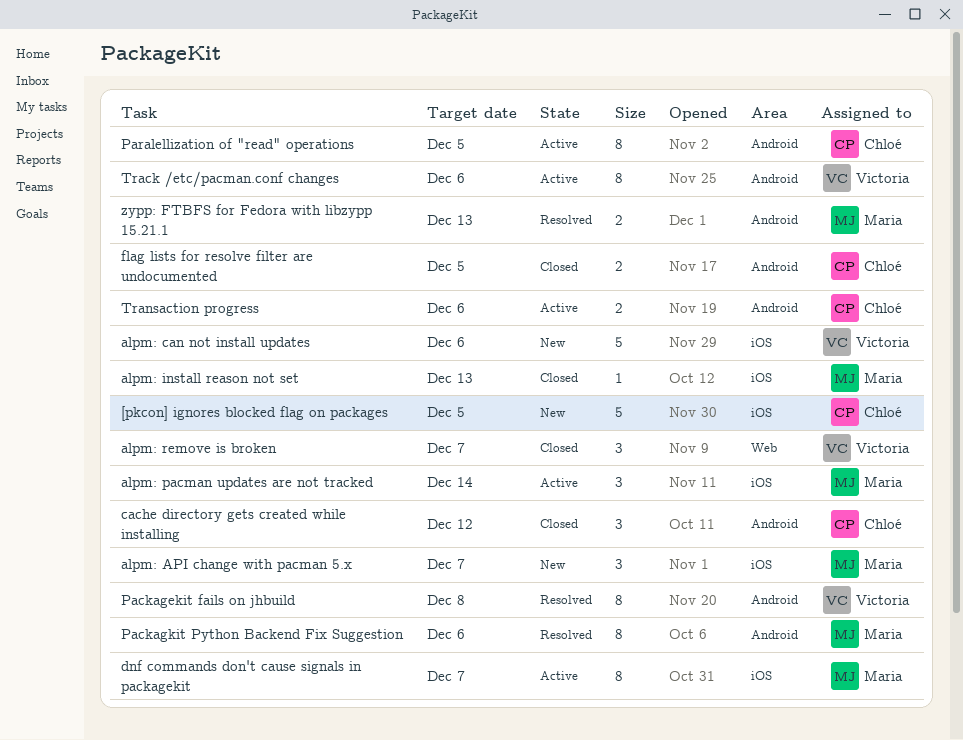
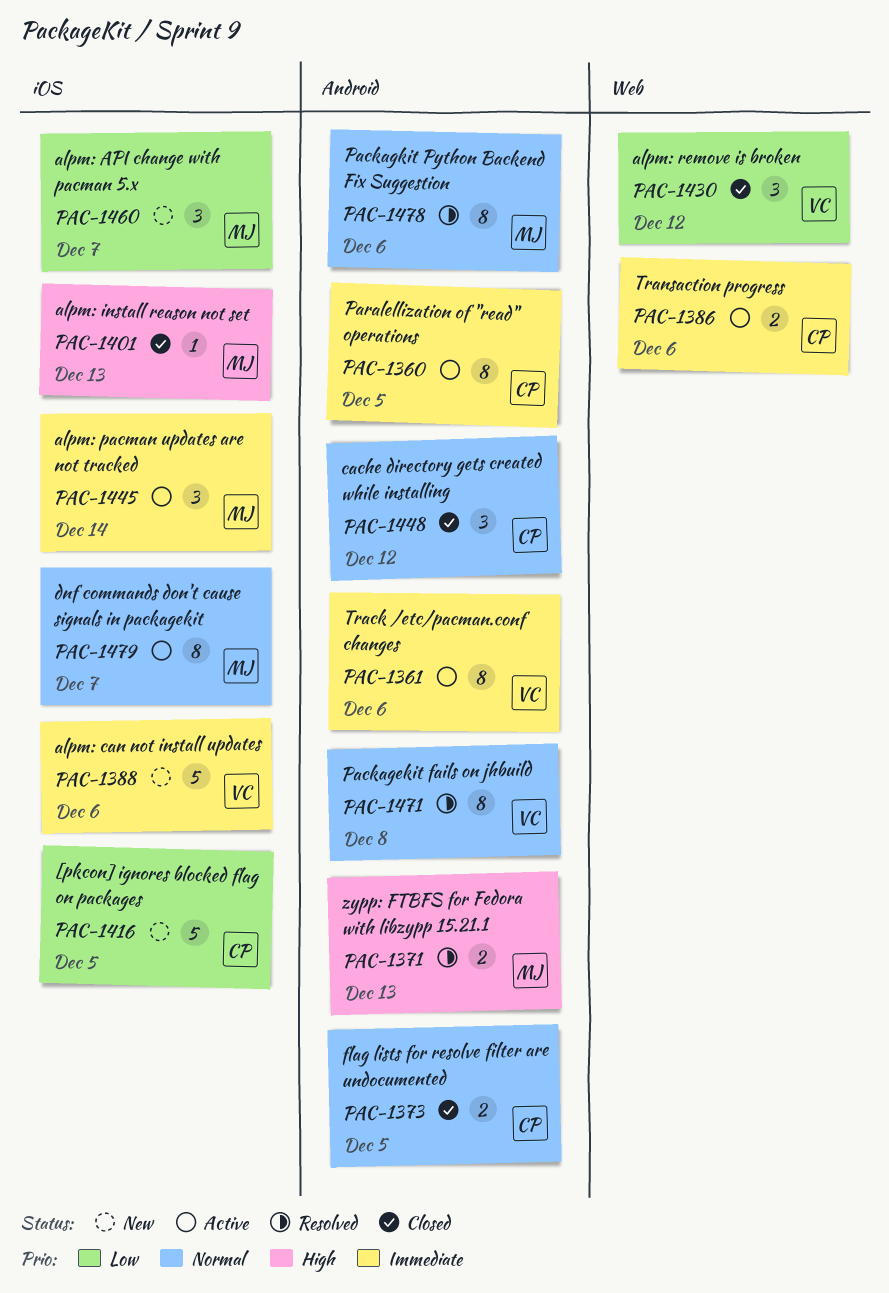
alpm: remove is broken, due: Dec 7 -> Dec 12
Transaction progress, label: Android -> Web

